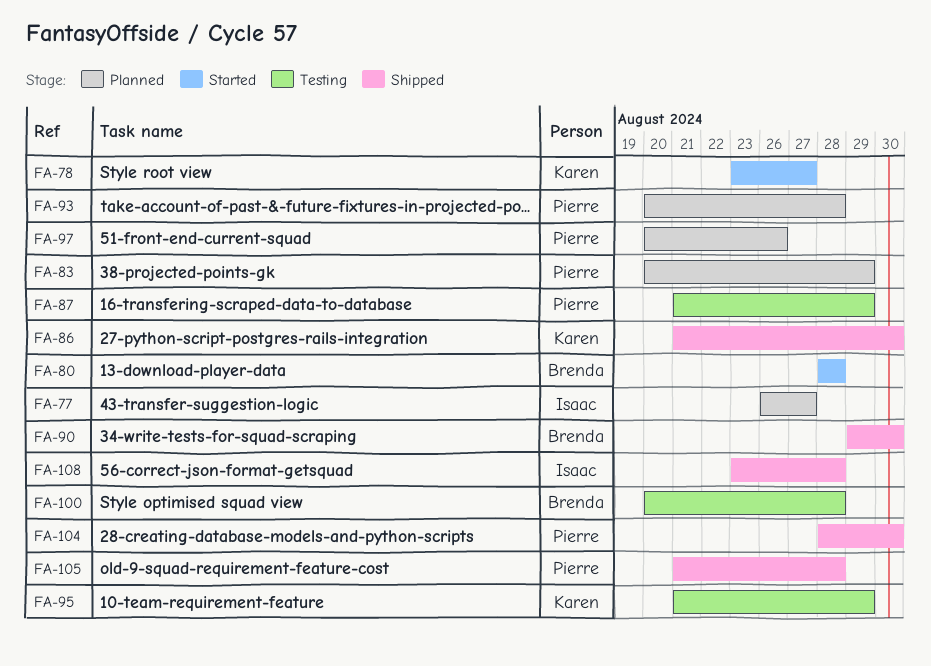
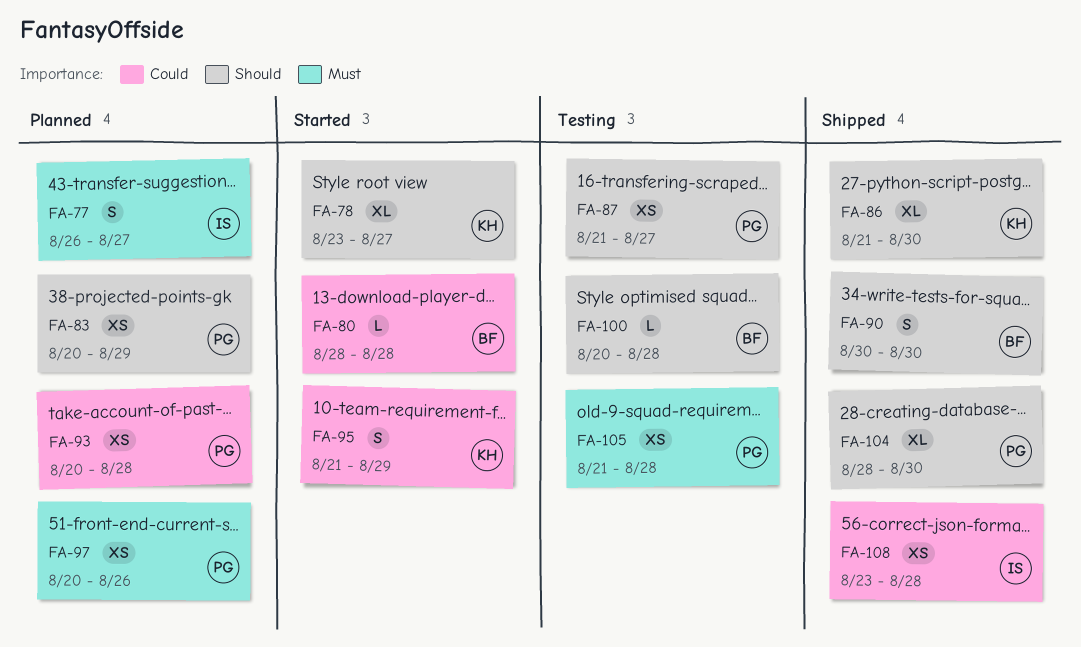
FA-87, due: Aug 29 -> Aug 27
FA-90, start: Aug 29 -> Aug 30
FA-95, status: Testing -> Started
FA-105, status: Shipped -> Testing

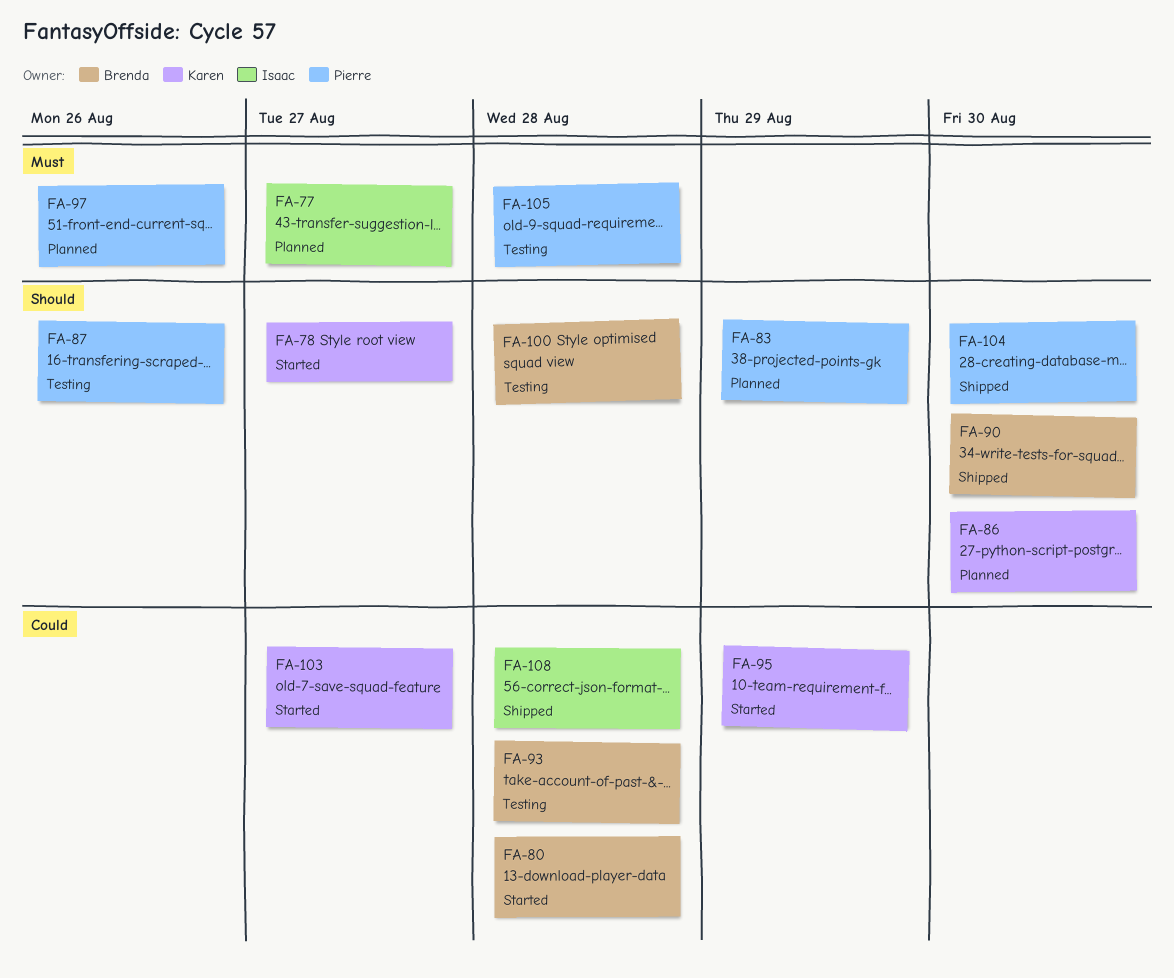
FA-86, status: Shipped -> Planned
FA-87, due: Aug 27 -> Aug 26
FA-93, status: Planned -> Testing
FA-93, owner: Pierre -> Brenda
FA-103: none -> present

